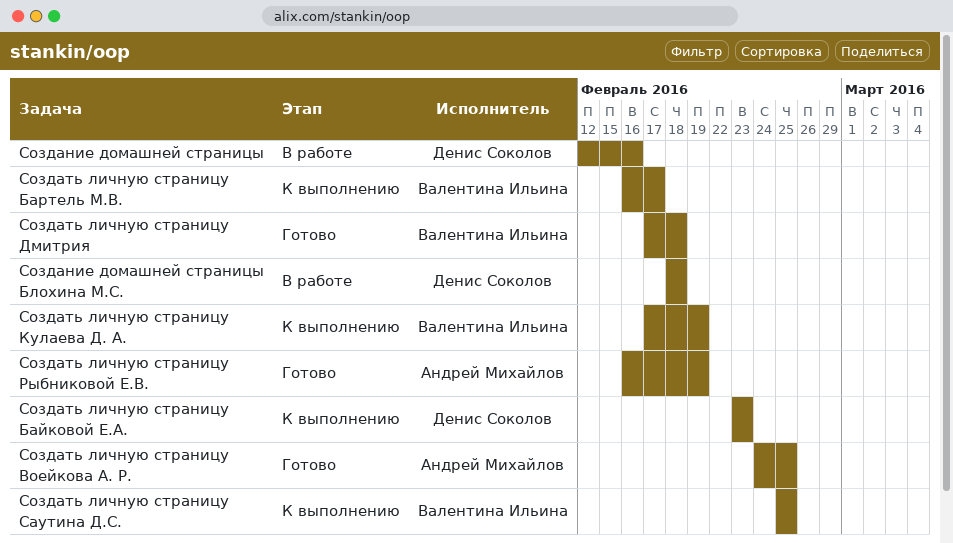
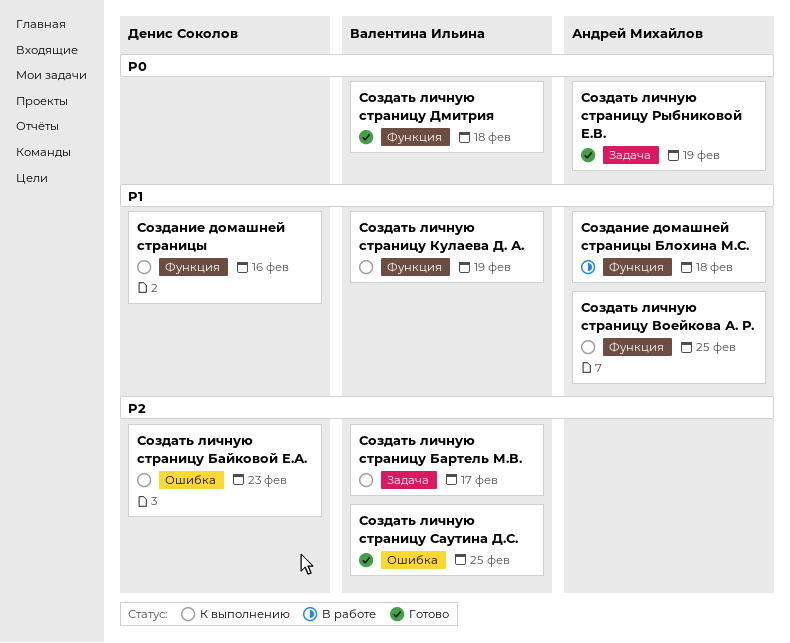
Создание домашней страницы, status: В работе -> К выполнению
Создание домашней страницы Блохина М.С., owner: Денис Соколов -> Андрей Михайлов
Создать личную страницу Воейкова А. Р., status: Готово -> К выполнению
Создать личную страницу Саутина Д.С., status: К выполнению -> Готово

